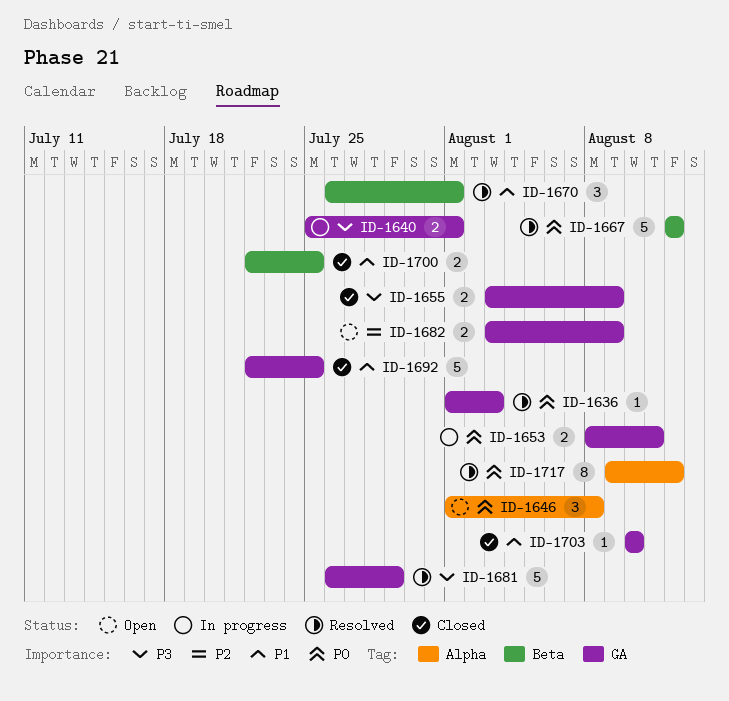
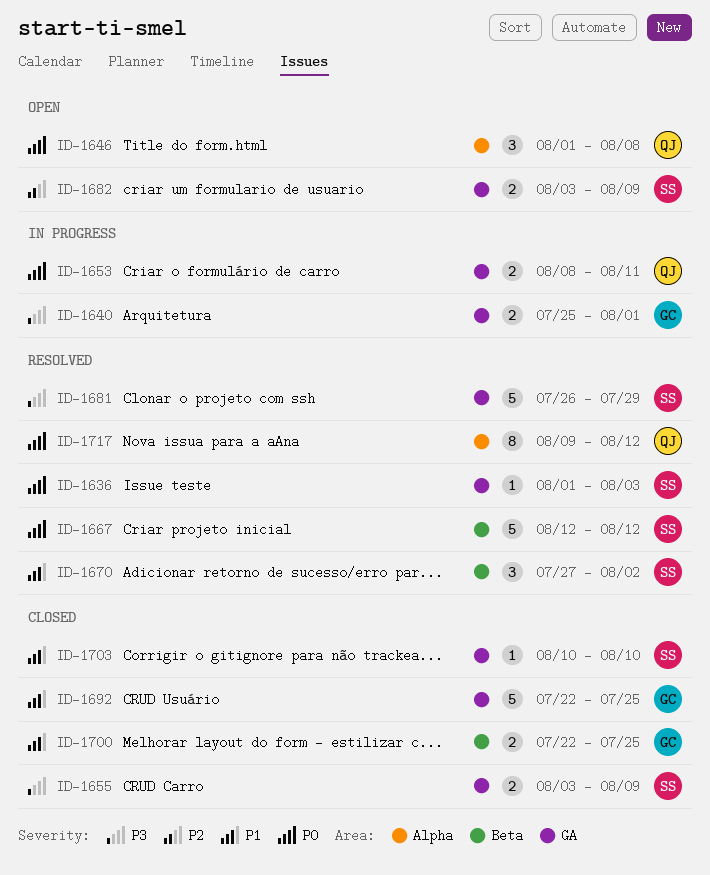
ID-1670, start: Jul 26 -> Jul 27
ID-1670, due: Aug 1 -> Aug 2

